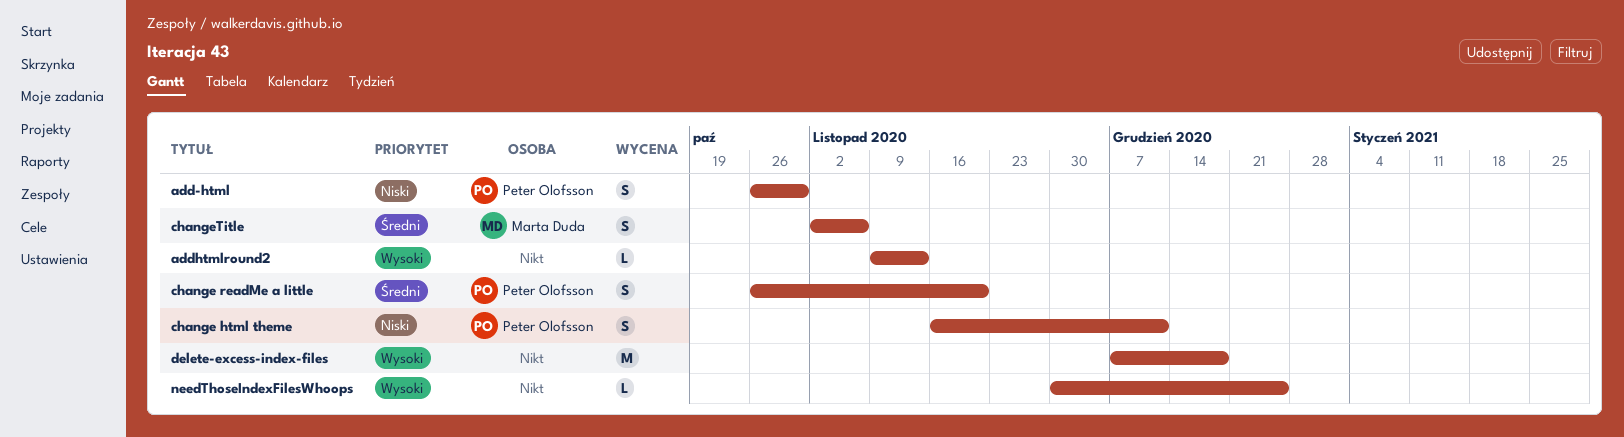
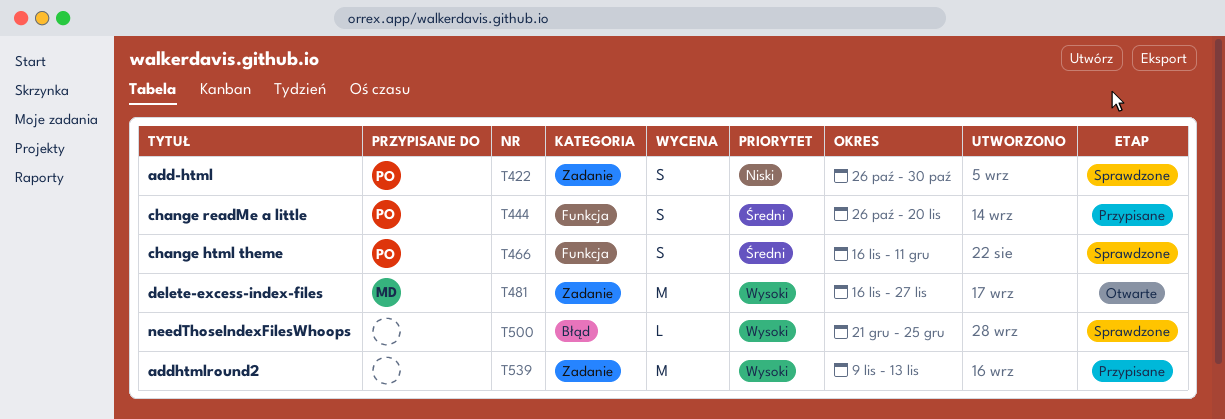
addhtmlround2, estimate: L -> M
change html theme, priority: Niski -> Średni
changeTitle: present -> none
delete-excess-index-files, owner: none -> Marta Duda
delete-excess-index-files, start: Dec 7 -> Nov 16
delete-excess-index-files, due: Dec 18 -> Nov 27
needThoseIndexFilesWhoops, start: Nov 30 -> Dec 21

